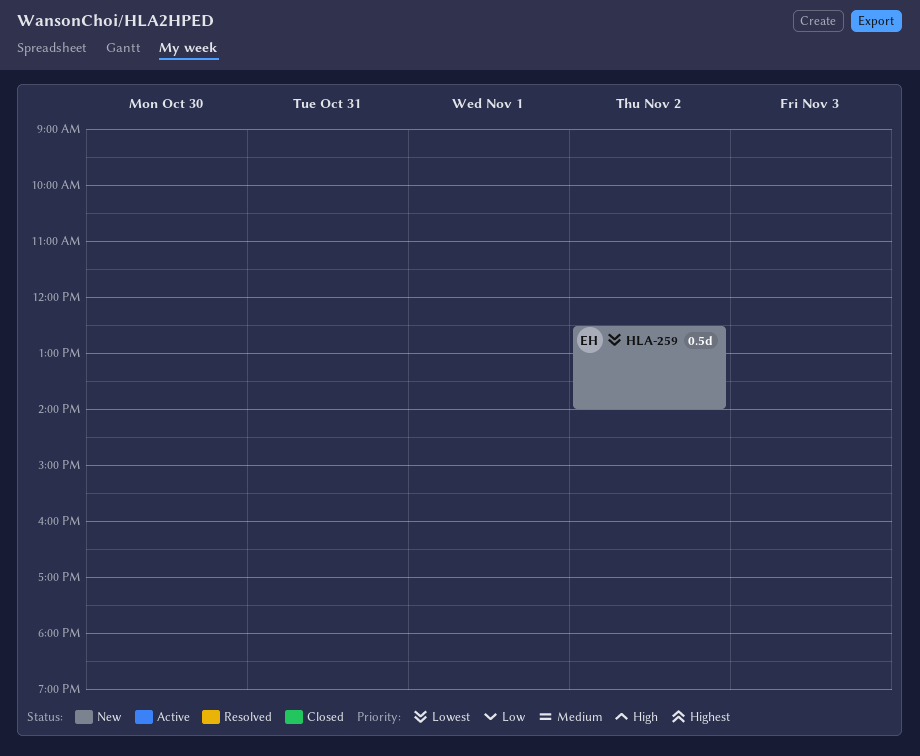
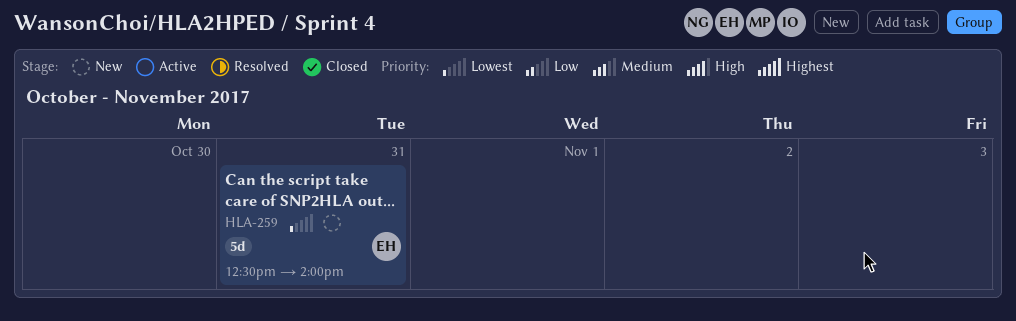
HLA-259, estimate: 0.5d -> 5d
HLA-259, day: Nov 2 -> Oct 31

